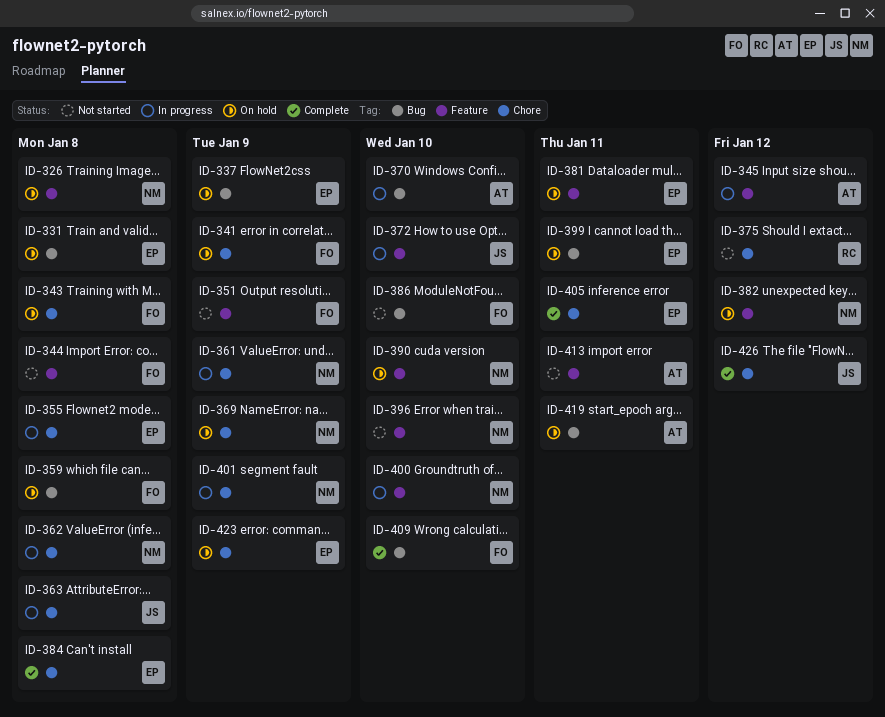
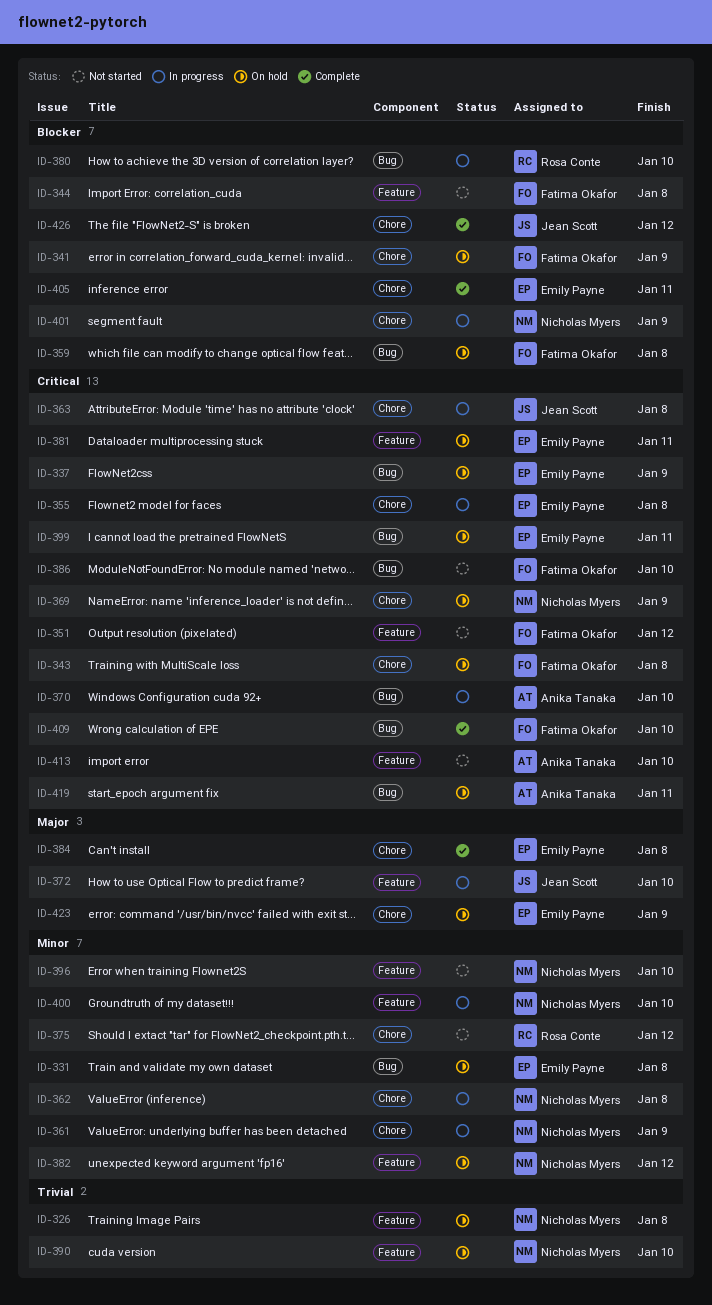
ID-345: present -> none
ID-351, due: Jan 9 -> Jan 12
ID-380: none -> present
ID-413, due: Jan 11 -> Jan 10

